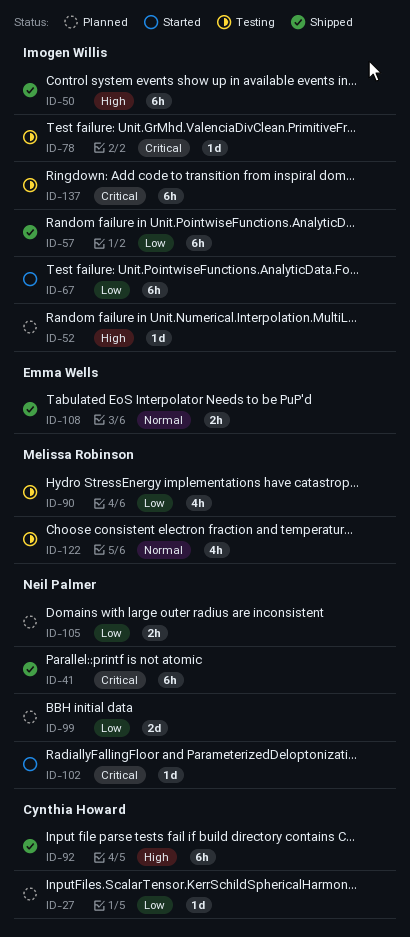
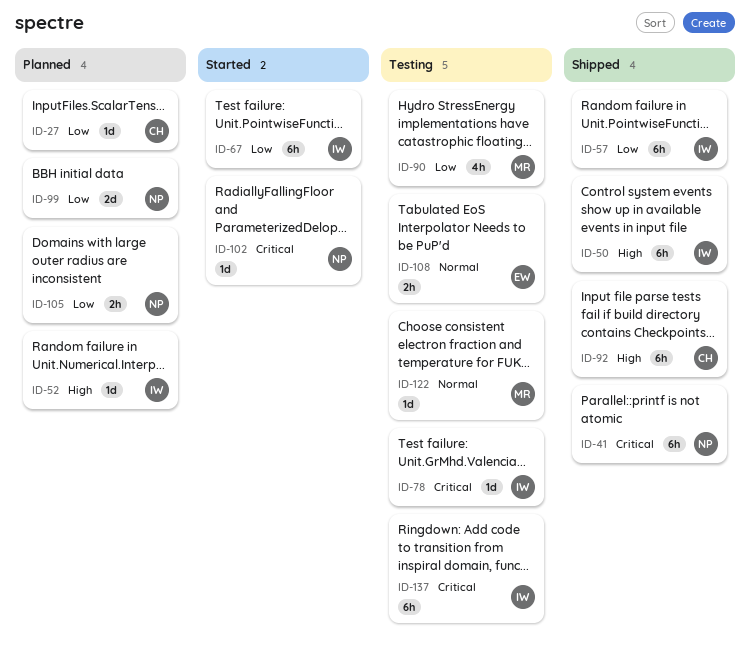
ID-108, status: Shipped -> Testing
ID-122, estimate: 4h -> 1d

